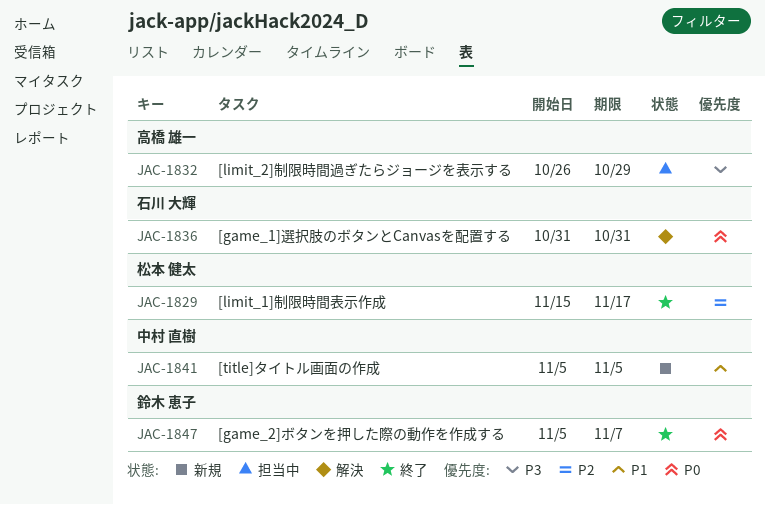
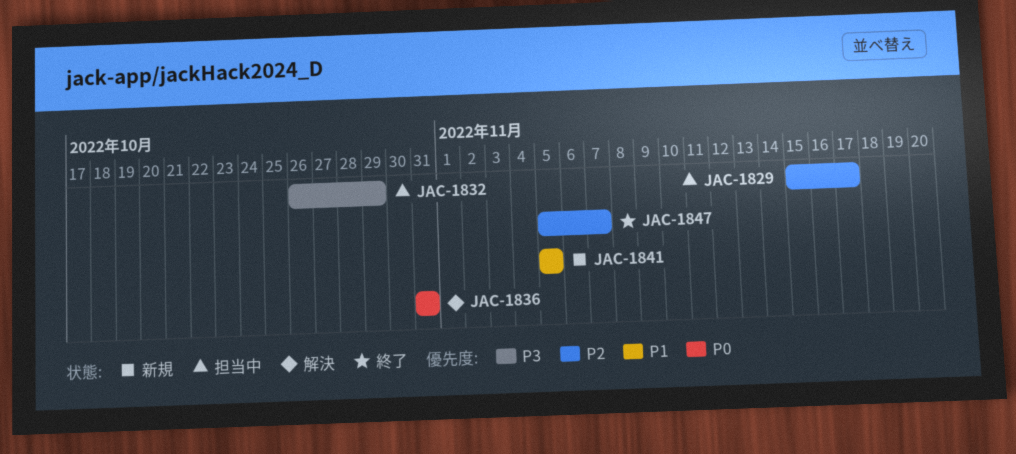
JAC-1829, status: 終了 -> 担当中
JAC-1847, priority: P0 -> P2

